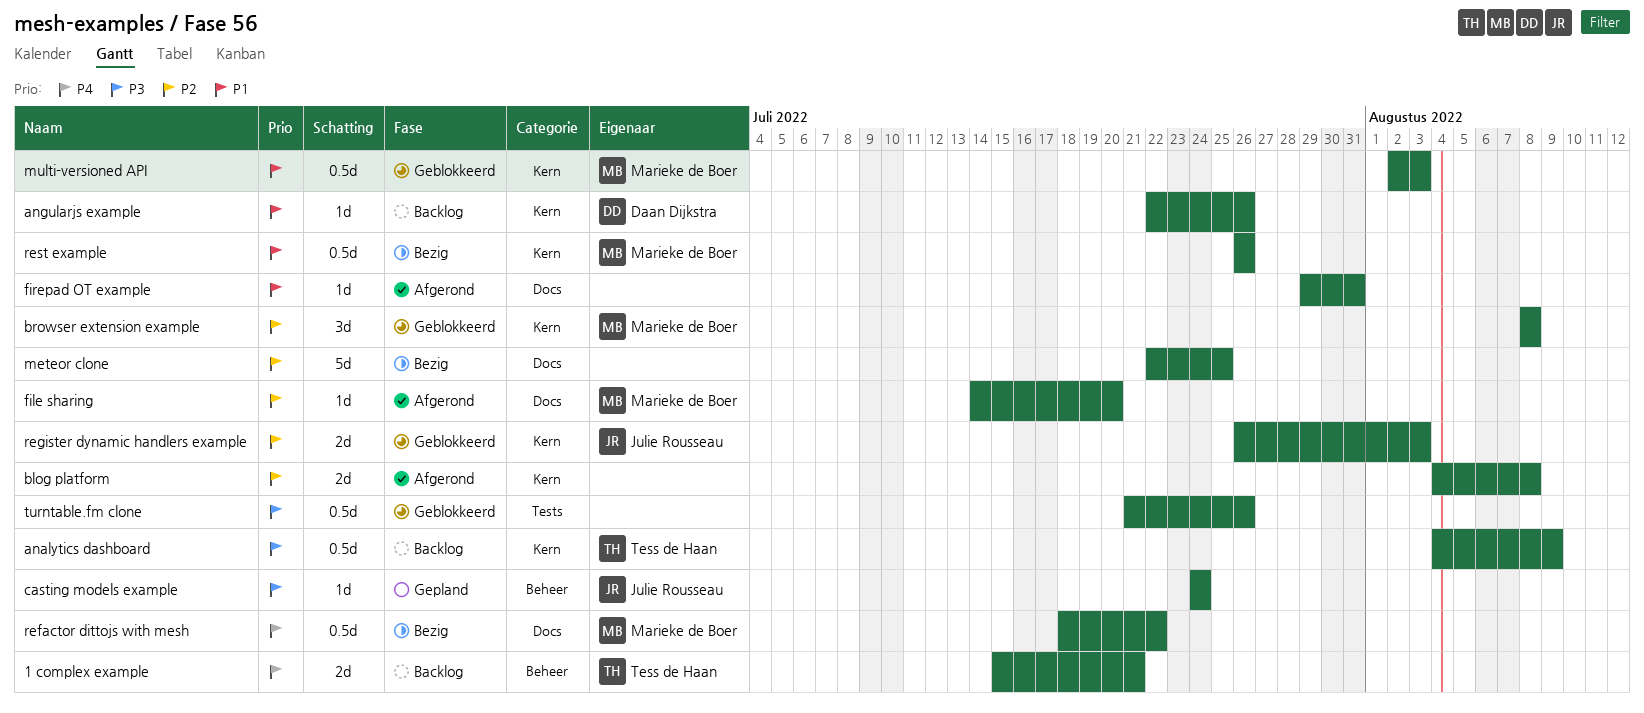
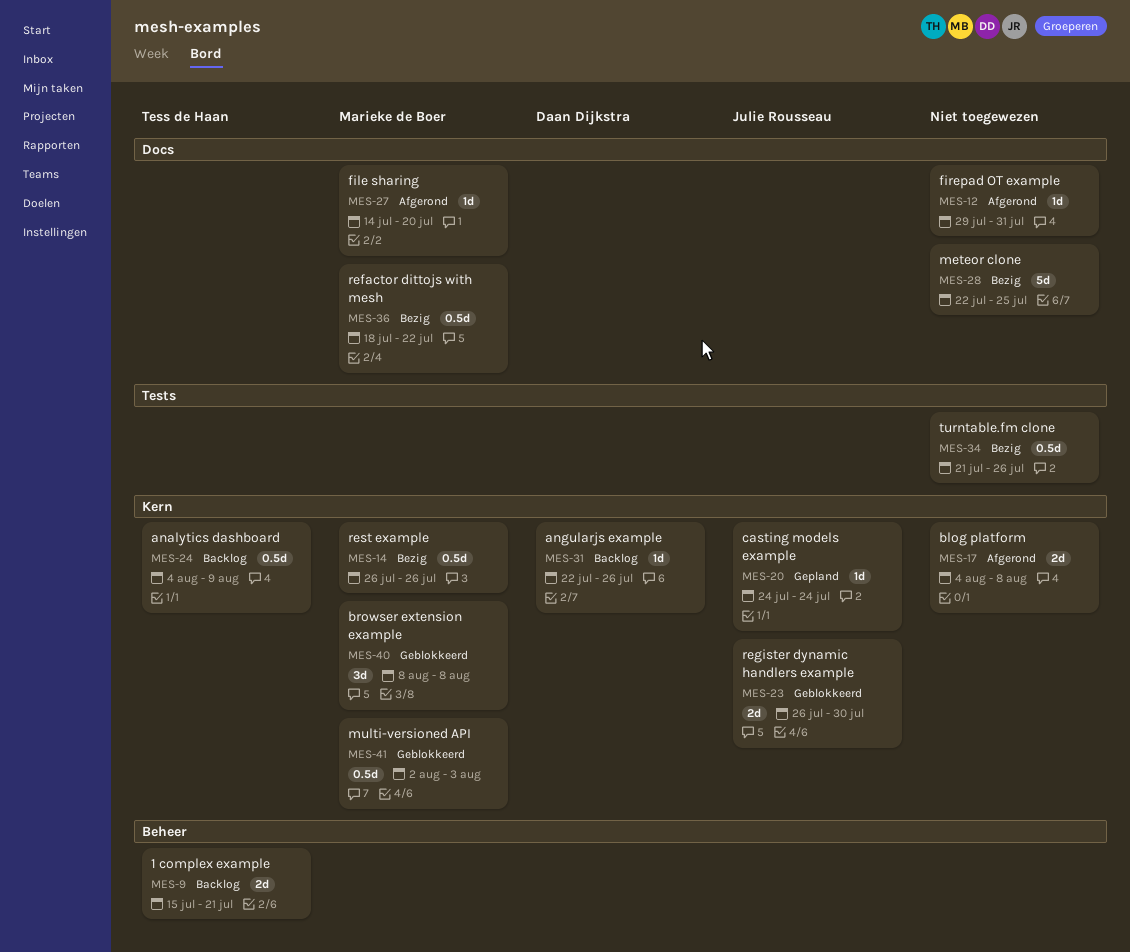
casting models example, label: Beheer -> Kern
register dynamic handlers example, due: Aug 3 -> Jul 30
turntable.fm clone, status: Geblokkeerd -> Bezig

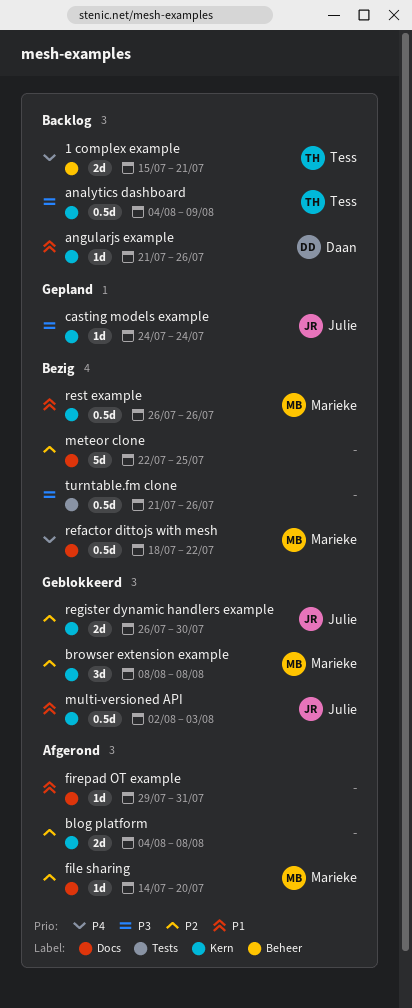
angularjs example, start: Jul 22 -> Jul 21
multi-versioned API, owner: Marieke de Boer -> Julie Rousseau

